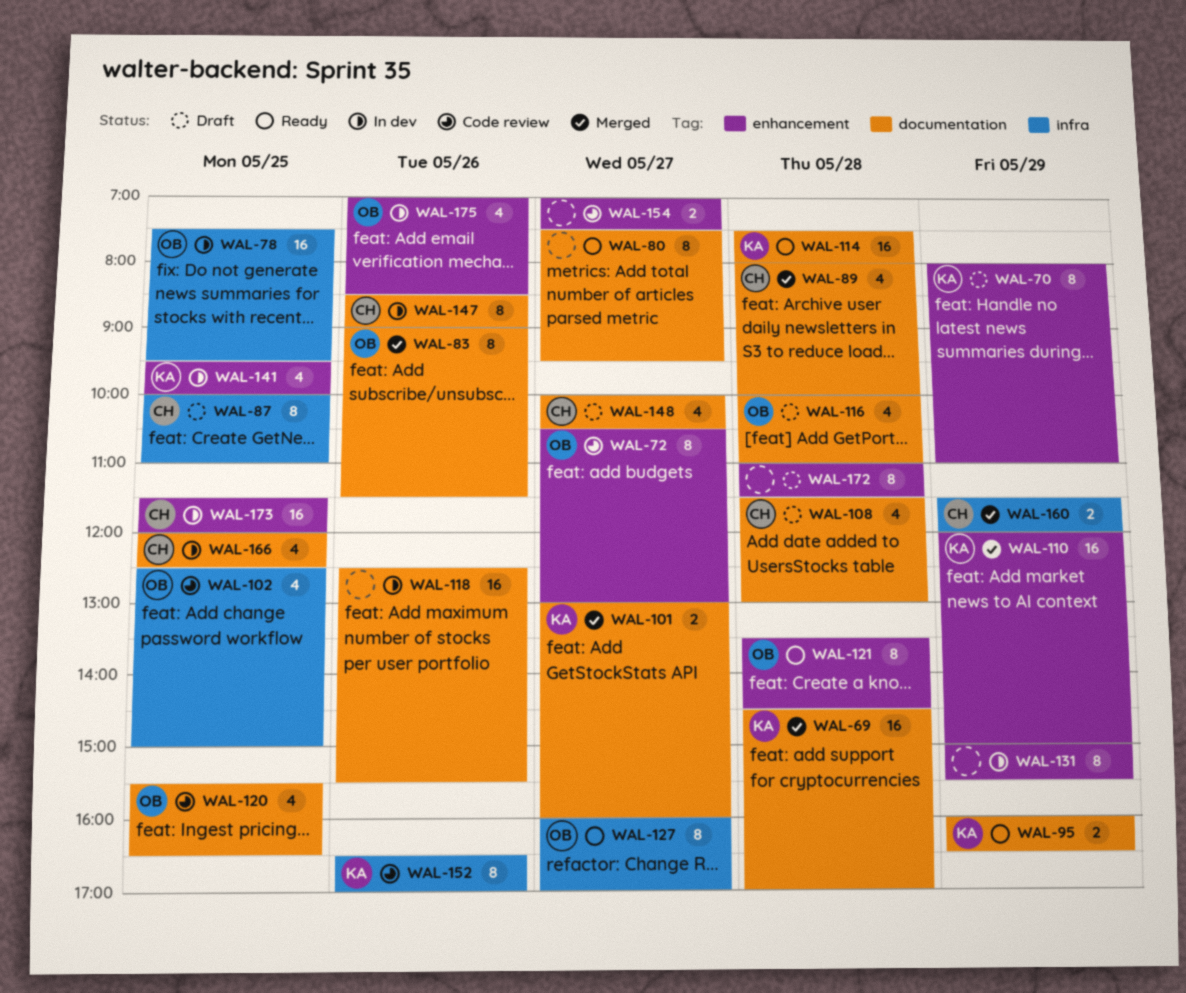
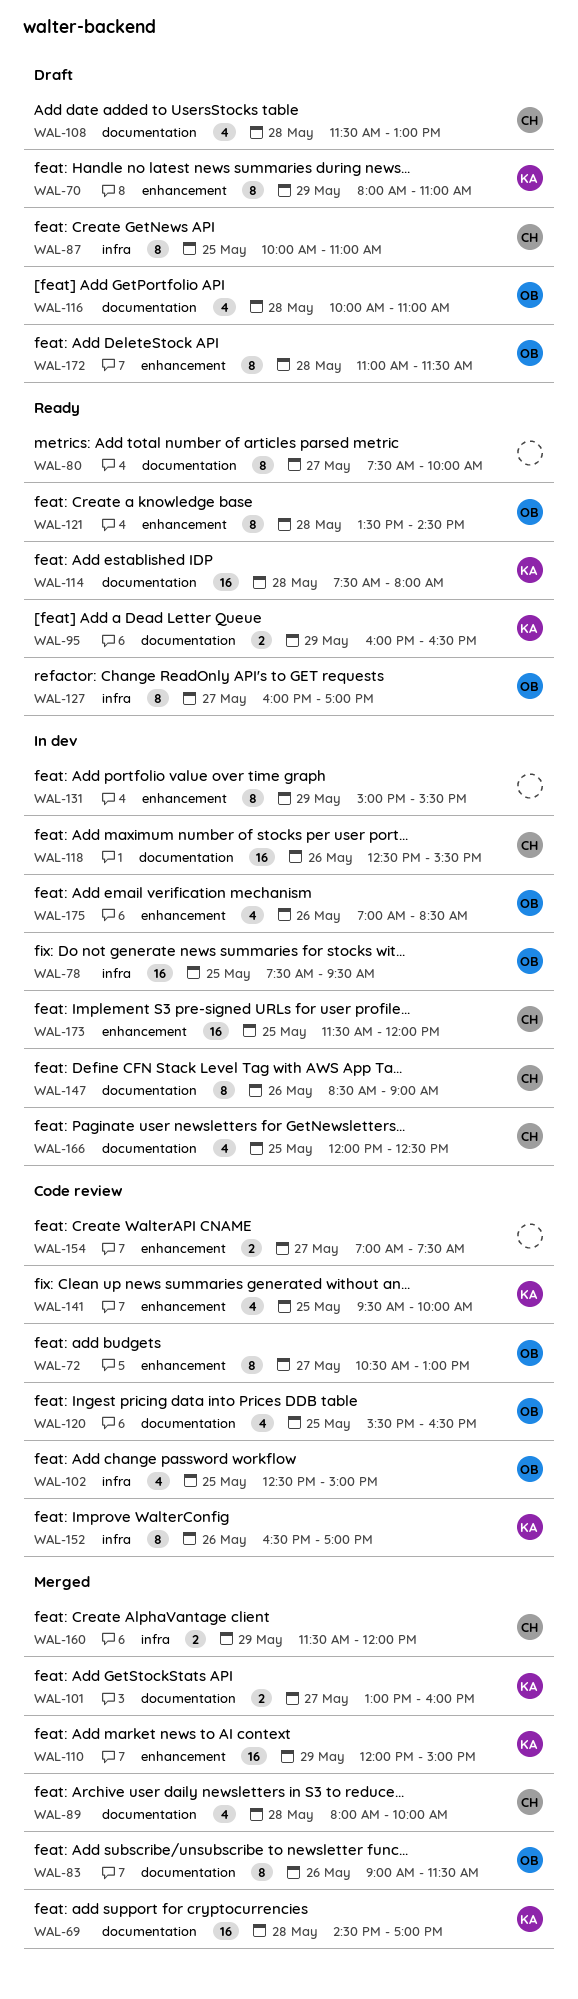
WAL-80, ends: 09:30 -> 10:00
WAL-118, owner: none -> CH
WAL-141, status: In dev -> Code review
WAL-148: present -> none
WAL-172, owner: none -> OB

